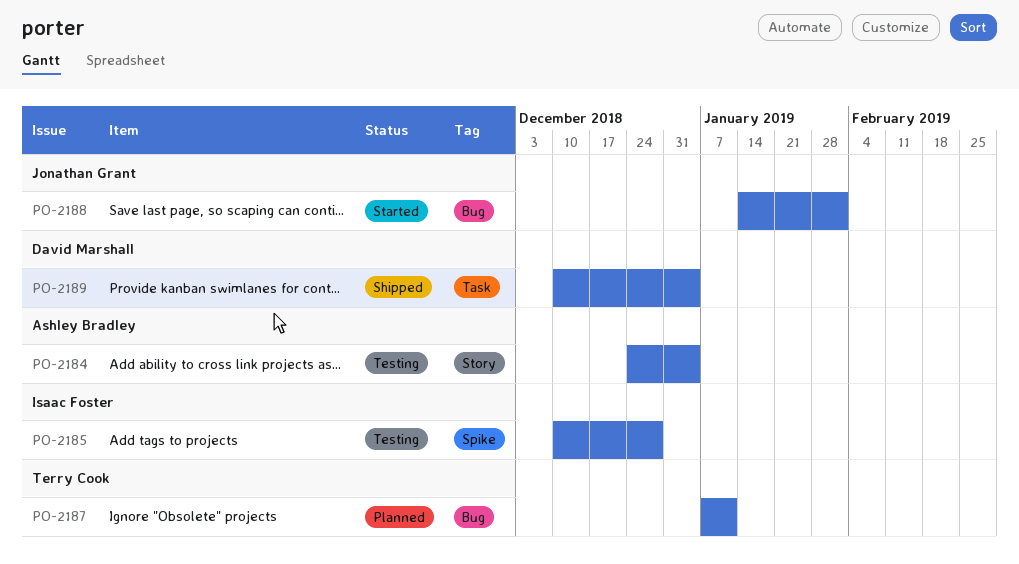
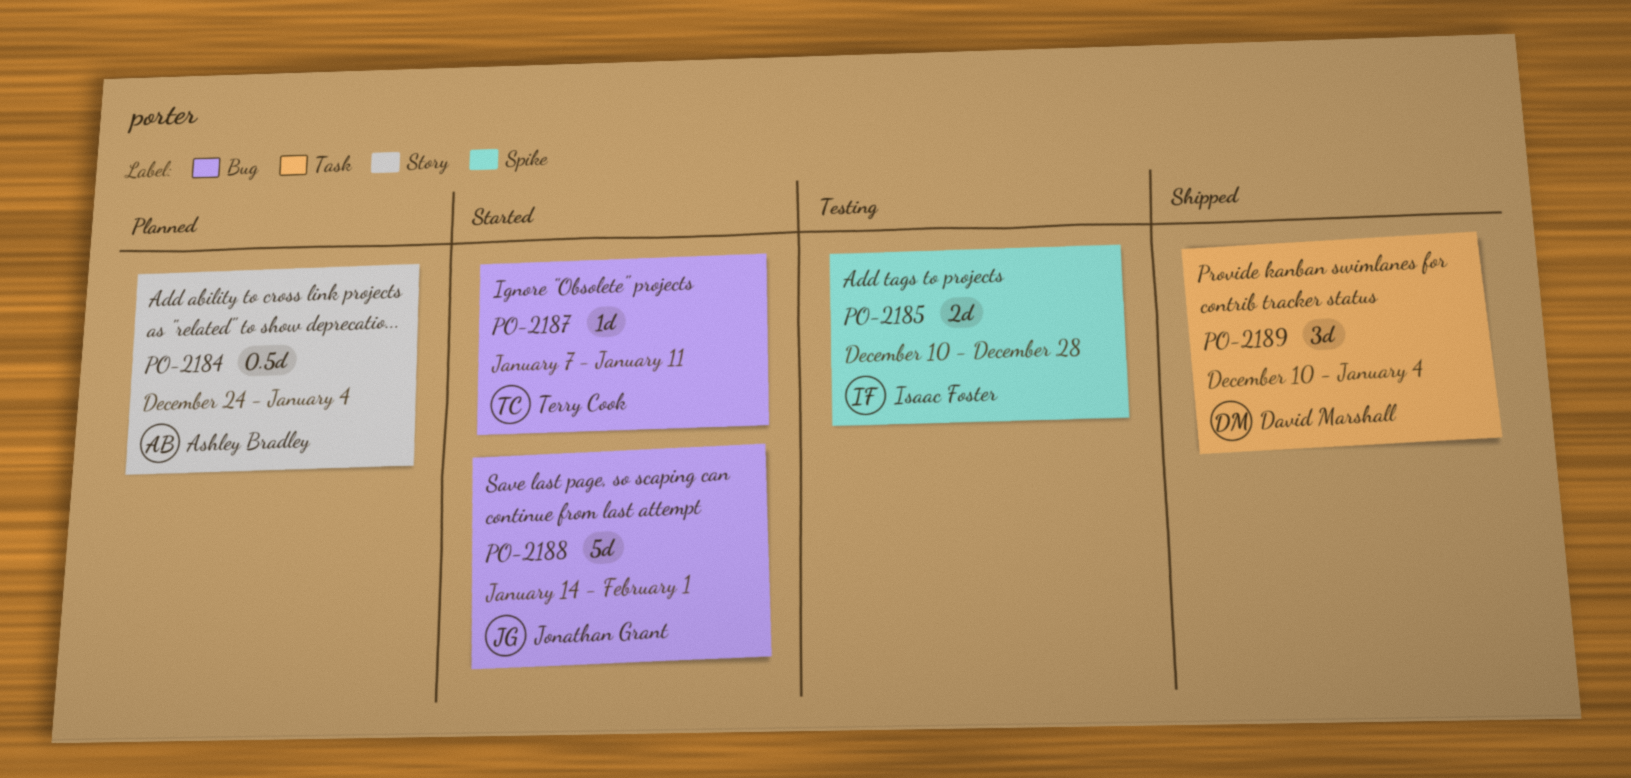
PO-2184, status: Testing -> Planned
PO-2187, status: Planned -> Started

